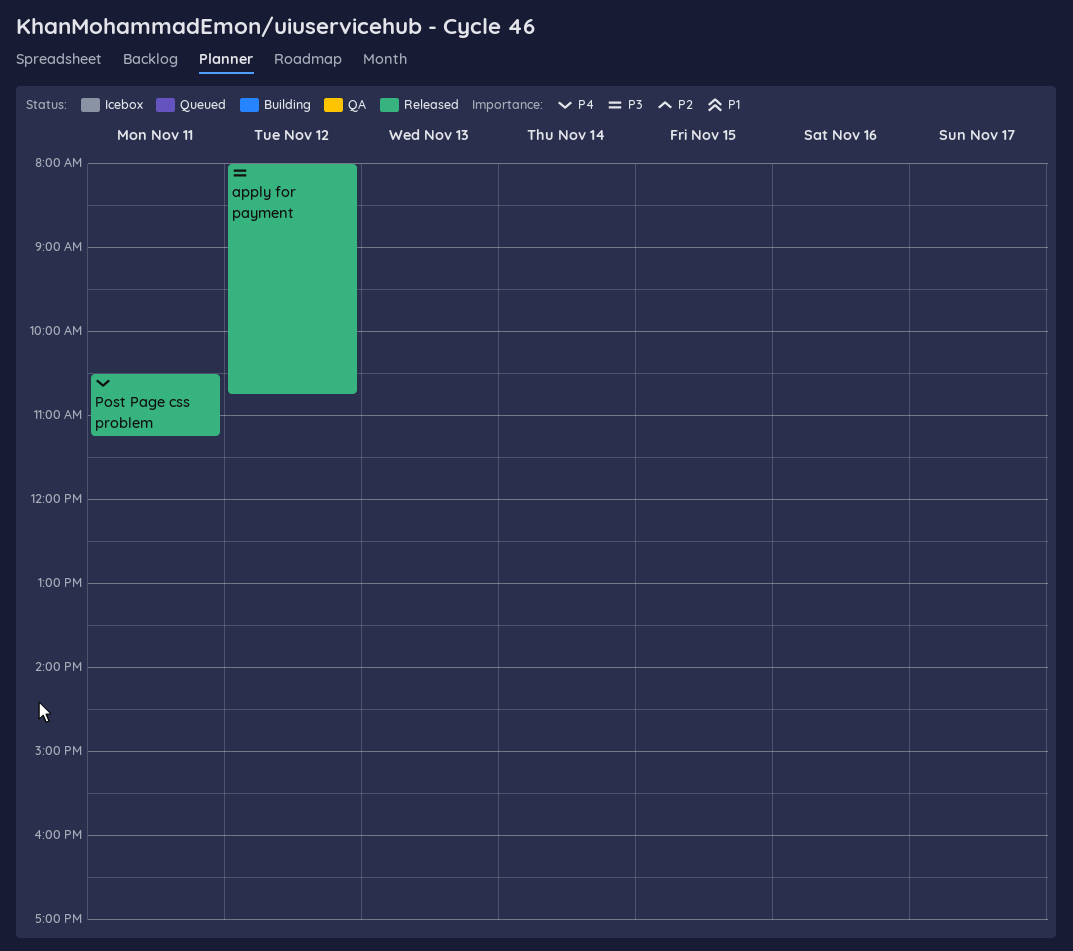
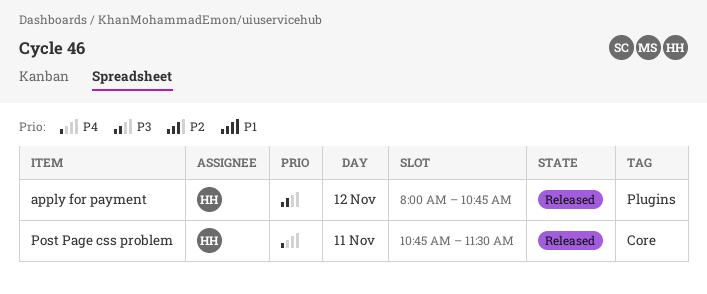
Post Page css problem, begins: 10:30 -> 10:45
Post Page css problem, ends: 11:15 -> 11:30

